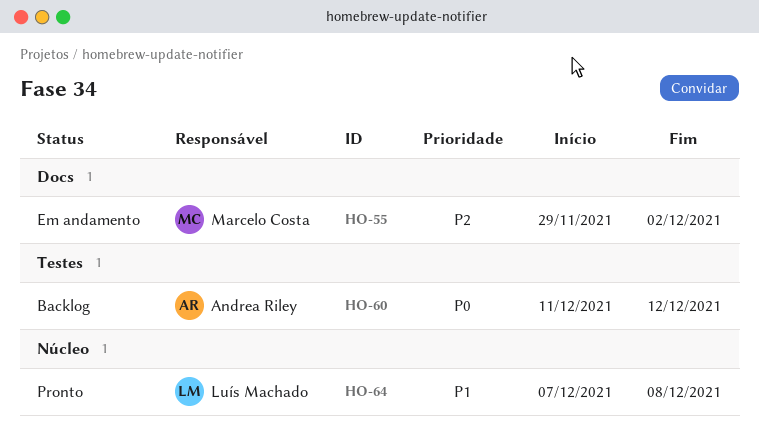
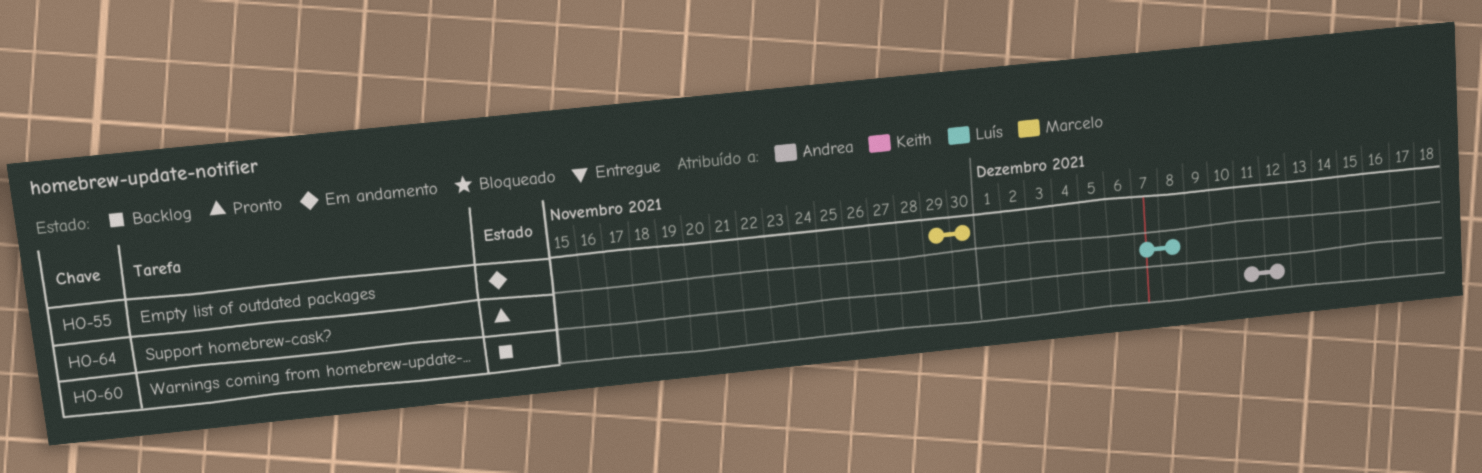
HO-55, due: Dec 2 -> Nov 30

